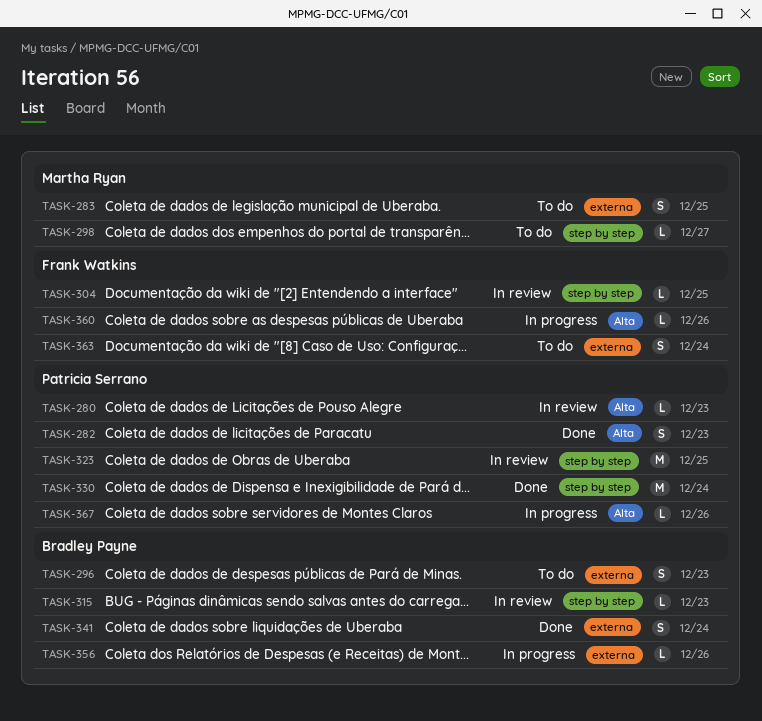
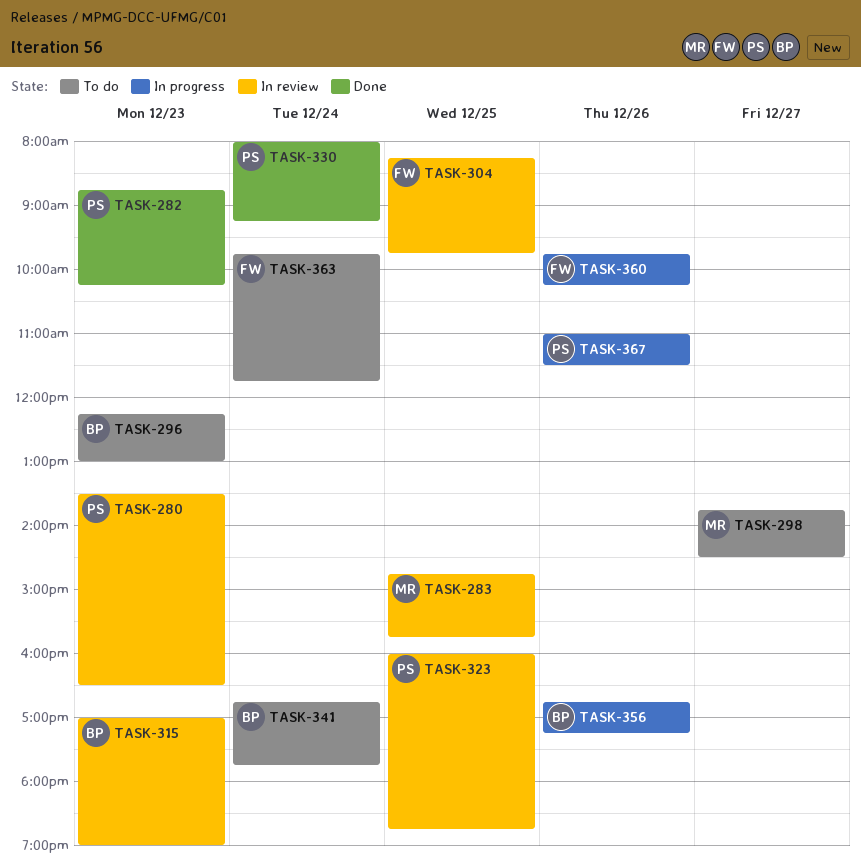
TASK-283, status: To do -> In review
TASK-341, status: Done -> To do

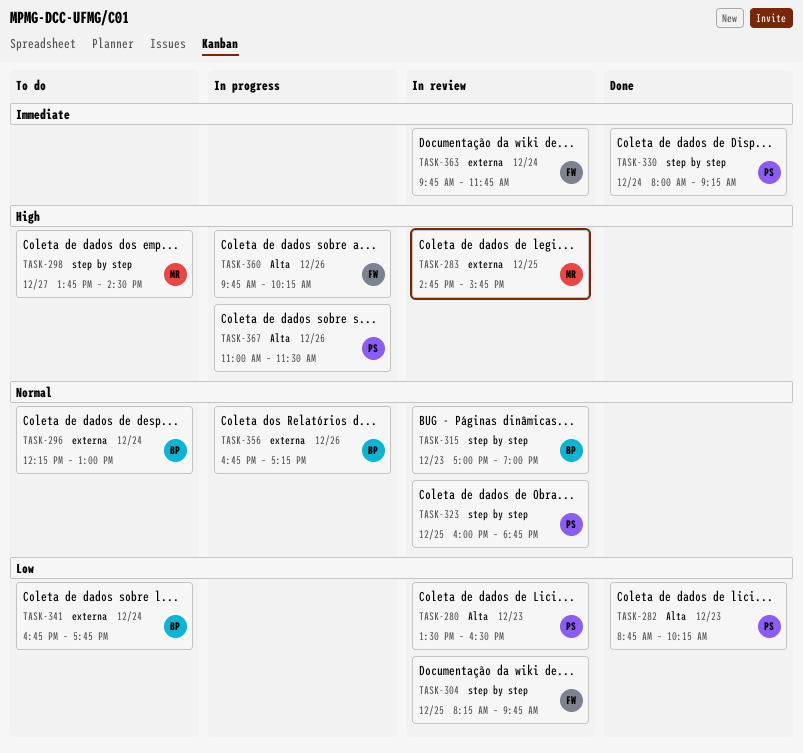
TASK-296, day: Dec 23 -> Dec 24
TASK-363, status: To do -> In review

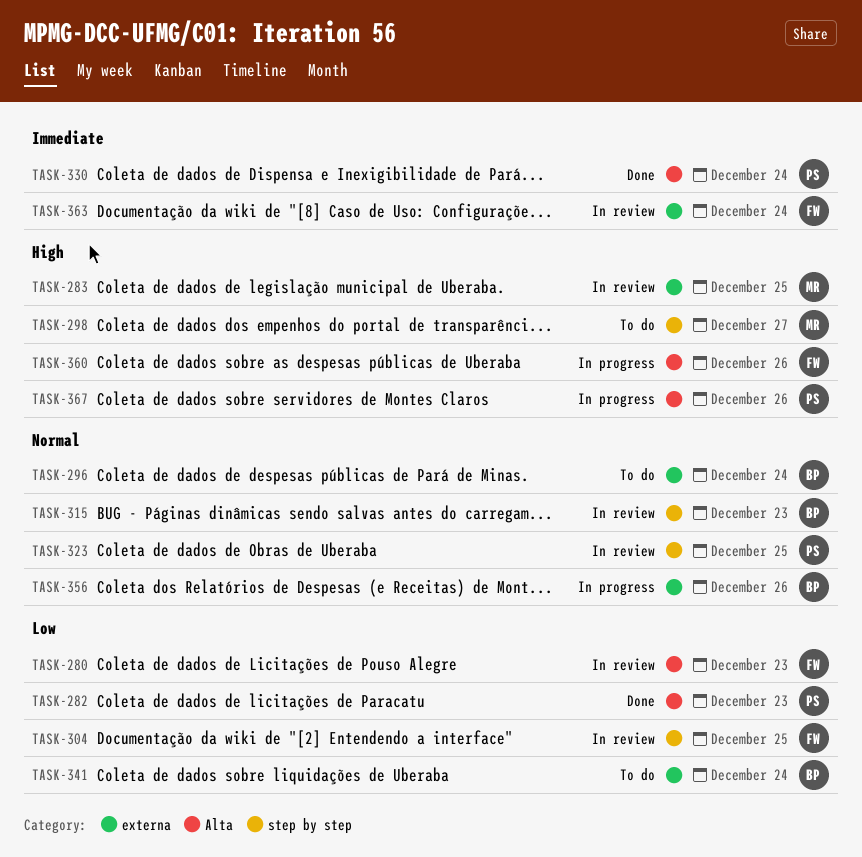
TASK-280, owner: PS -> FW
TASK-330, label: step by step -> Alta

